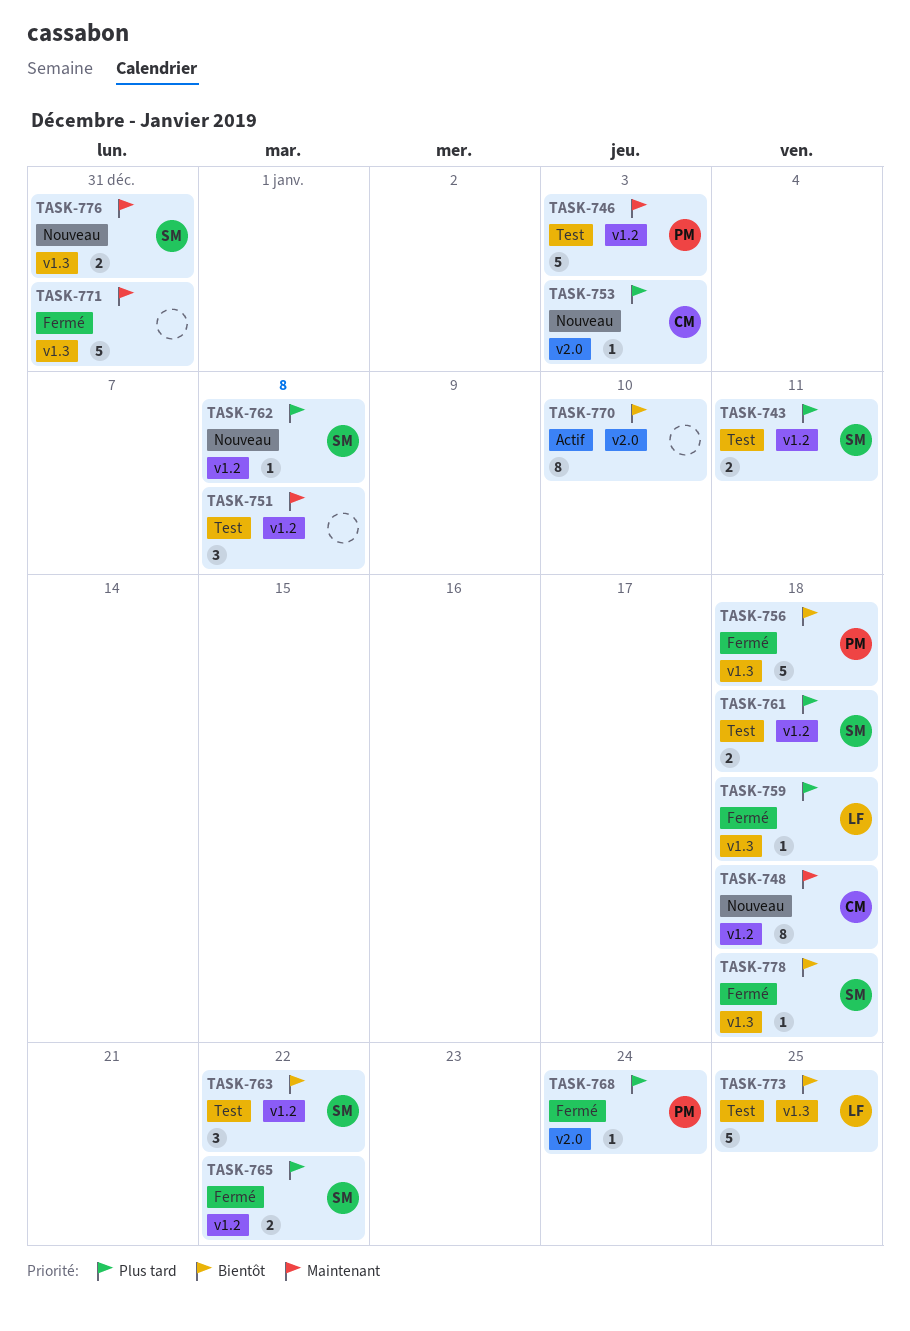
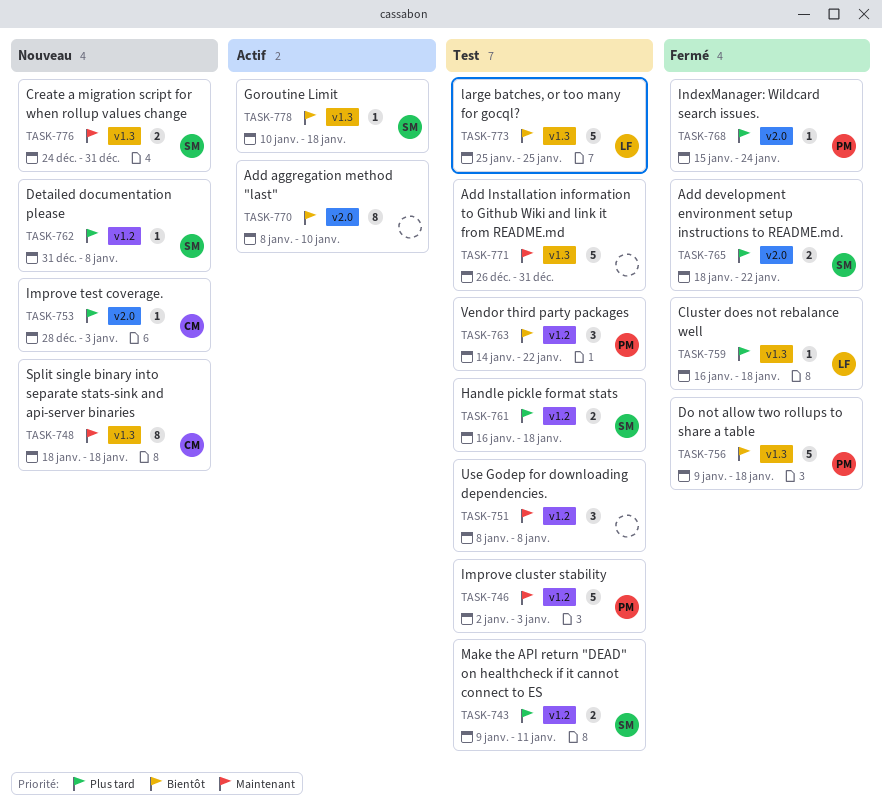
TASK-748, label: v1.2 -> v1.3
TASK-763, owner: SM -> PM
TASK-765, label: v1.2 -> v2.0
TASK-771, status: Fermé -> Test
TASK-778, status: Fermé -> Actif

